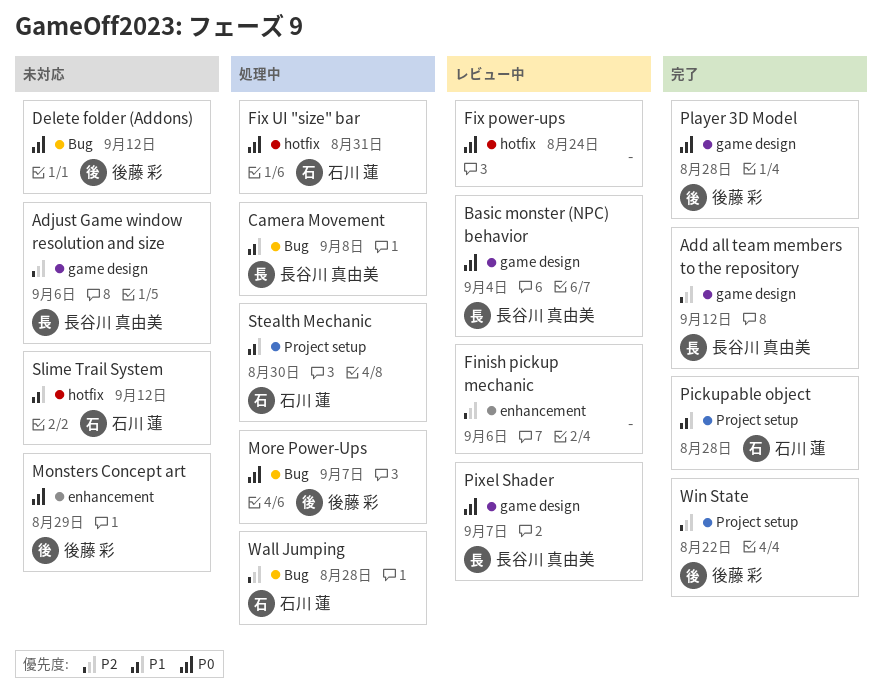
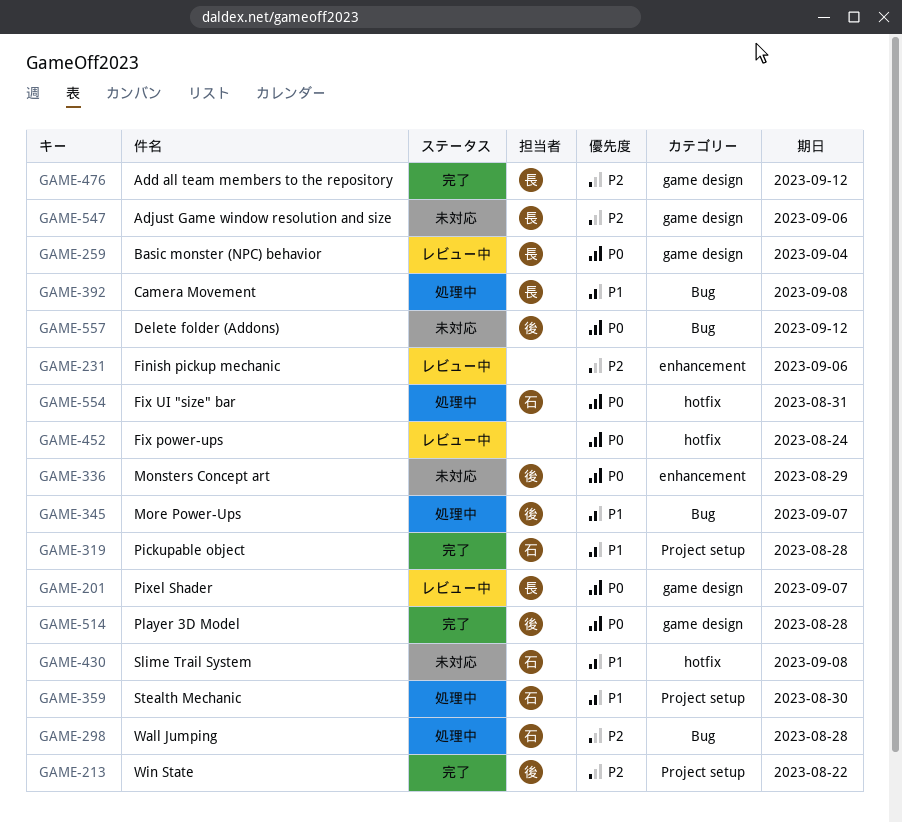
More Power-Ups, priority: P0 -> P1
Slime Trail System, due: Sep 12 -> Sep 8

